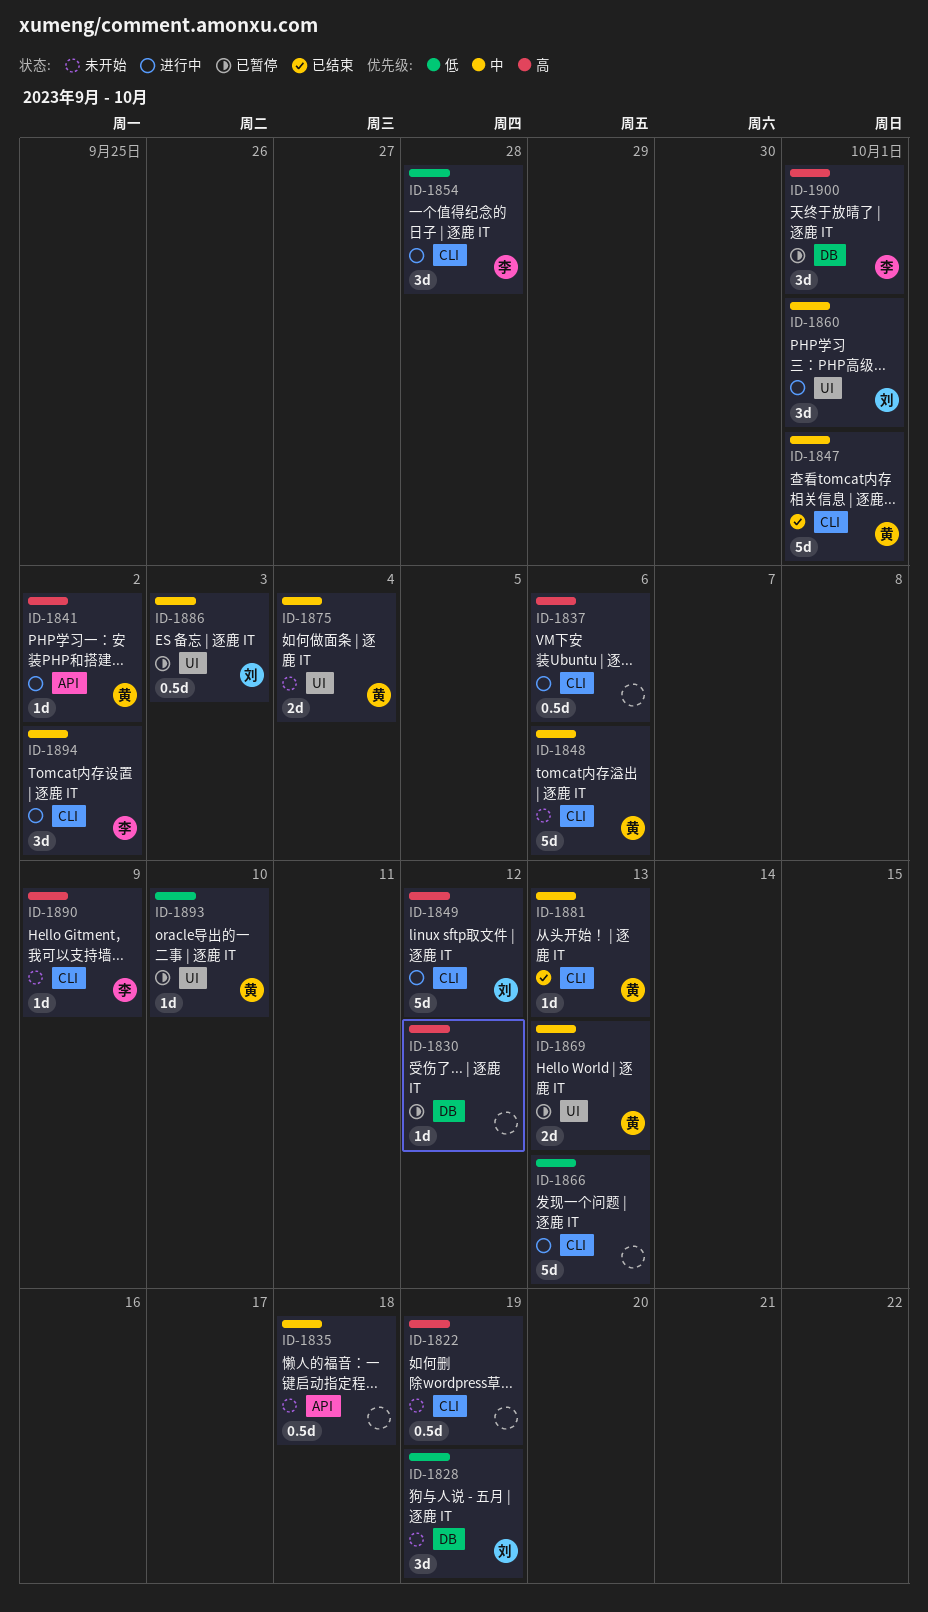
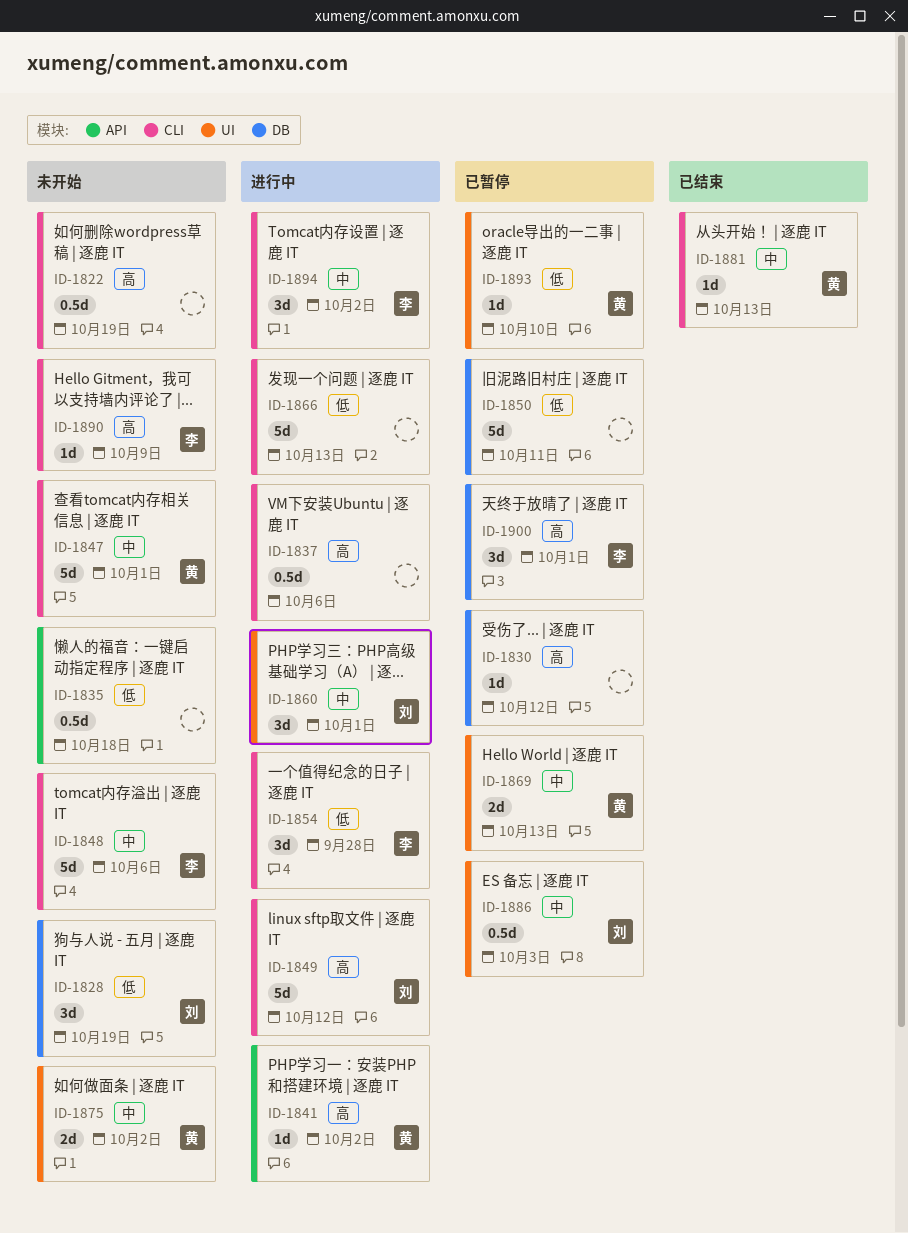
ID-1835, priority: 中 -> 低
ID-1847, status: 已结束 -> 未开始
ID-1848, owner: 黄 -> 李
ID-1850: none -> present
ID-1875, due: Oct 4 -> Oct 2

